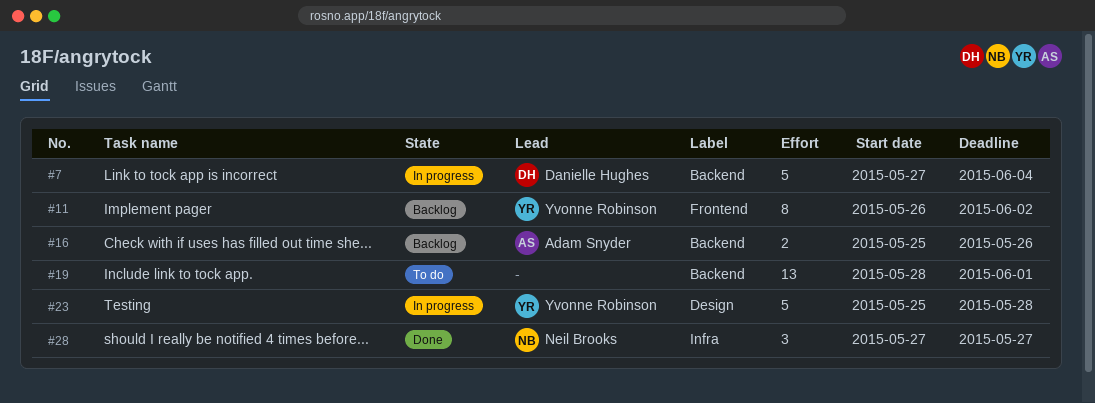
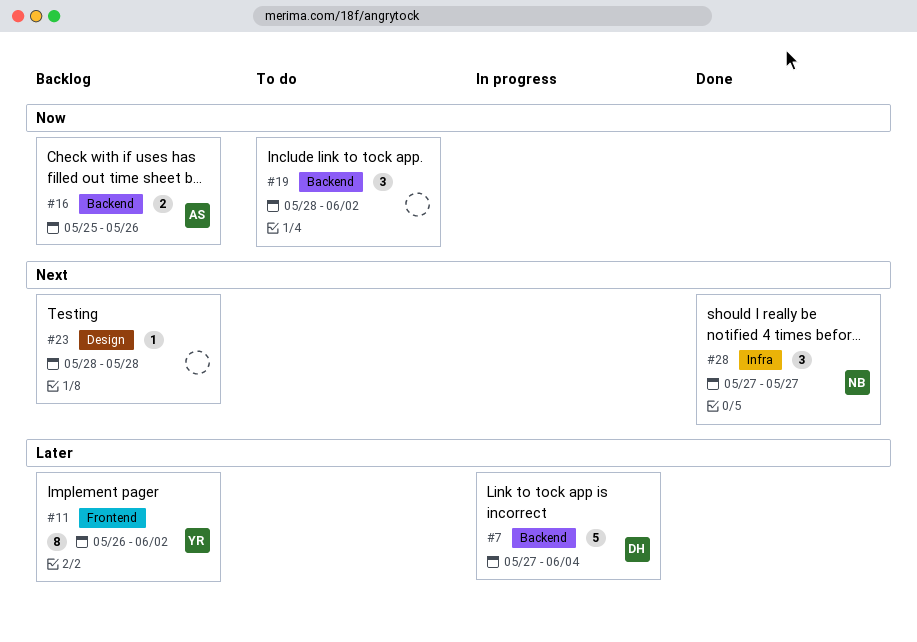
#19, estimate: 13 -> 3
#19, due: Jun 1 -> Jun 2
#23, status: In progress -> Backlog
#23, owner: Yvonne Robinson -> none
#23, estimate: 5 -> 1
#23, start: May 25 -> May 28

